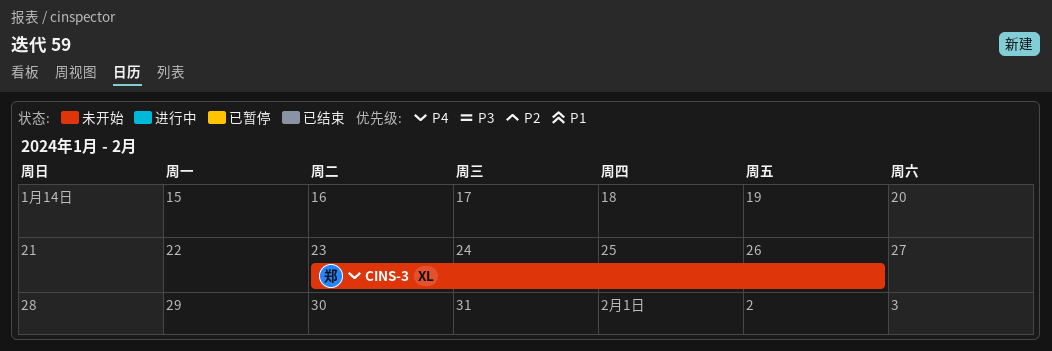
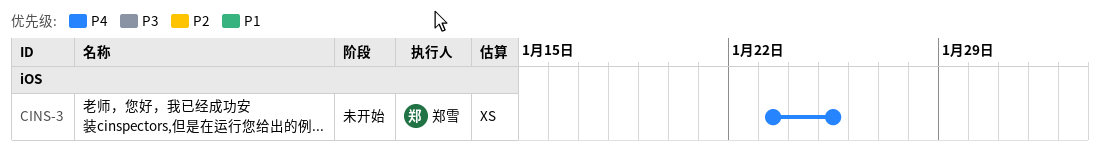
CINS-3, estimate: XL -> XS
CINS-3, due: Jan 26 -> Jan 25

